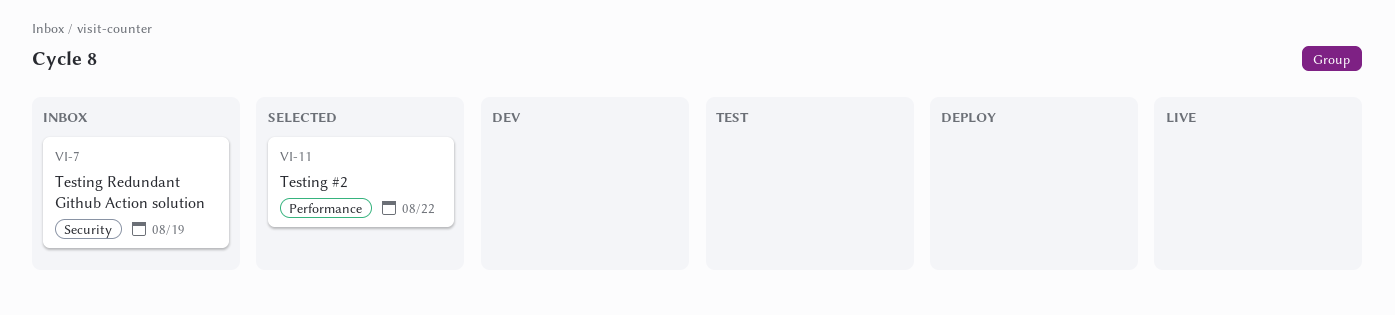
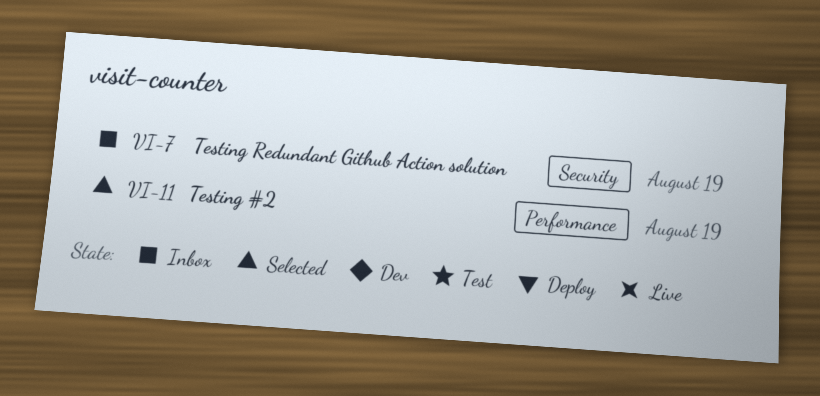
VI-11, due: Aug 22 -> Aug 19

